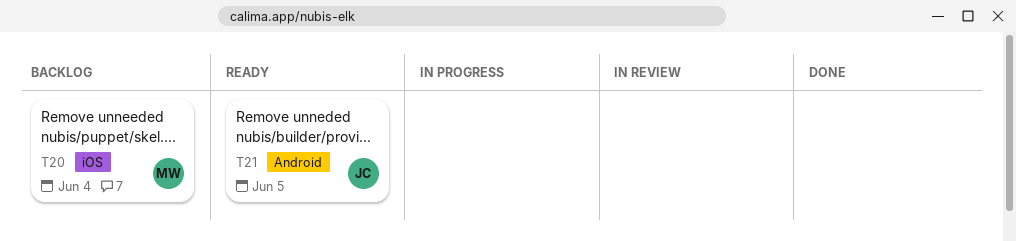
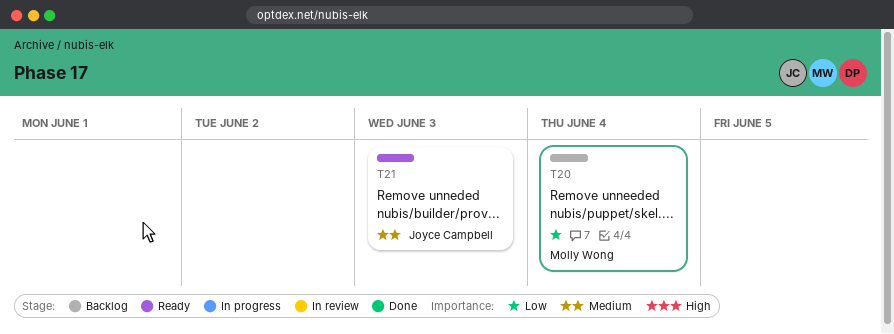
T21, due: Jun 5 -> Jun 3

